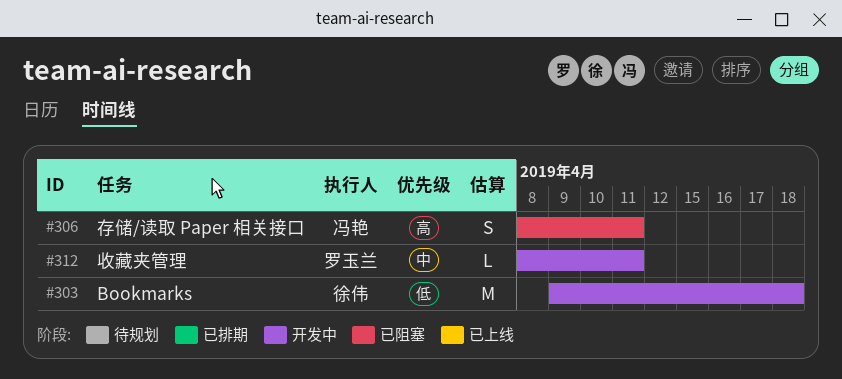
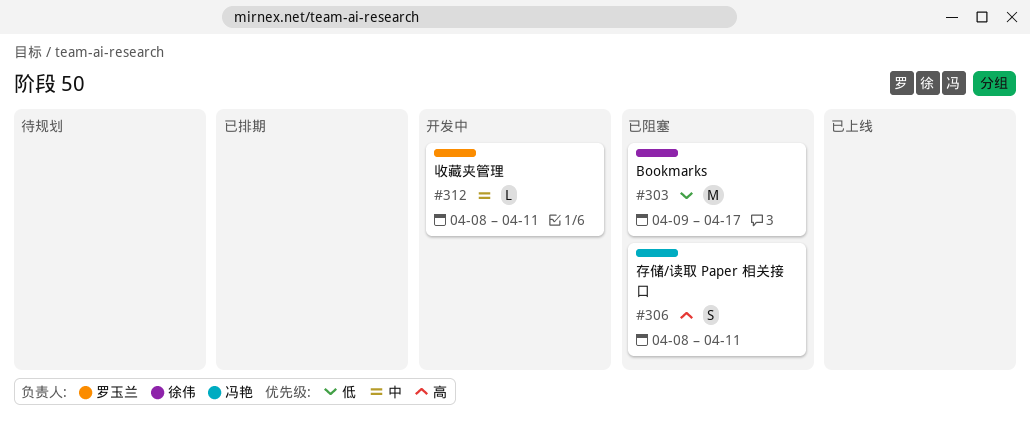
#303, status: 开发中 -> 已阻塞
#303, due: Apr 18 -> Apr 17

